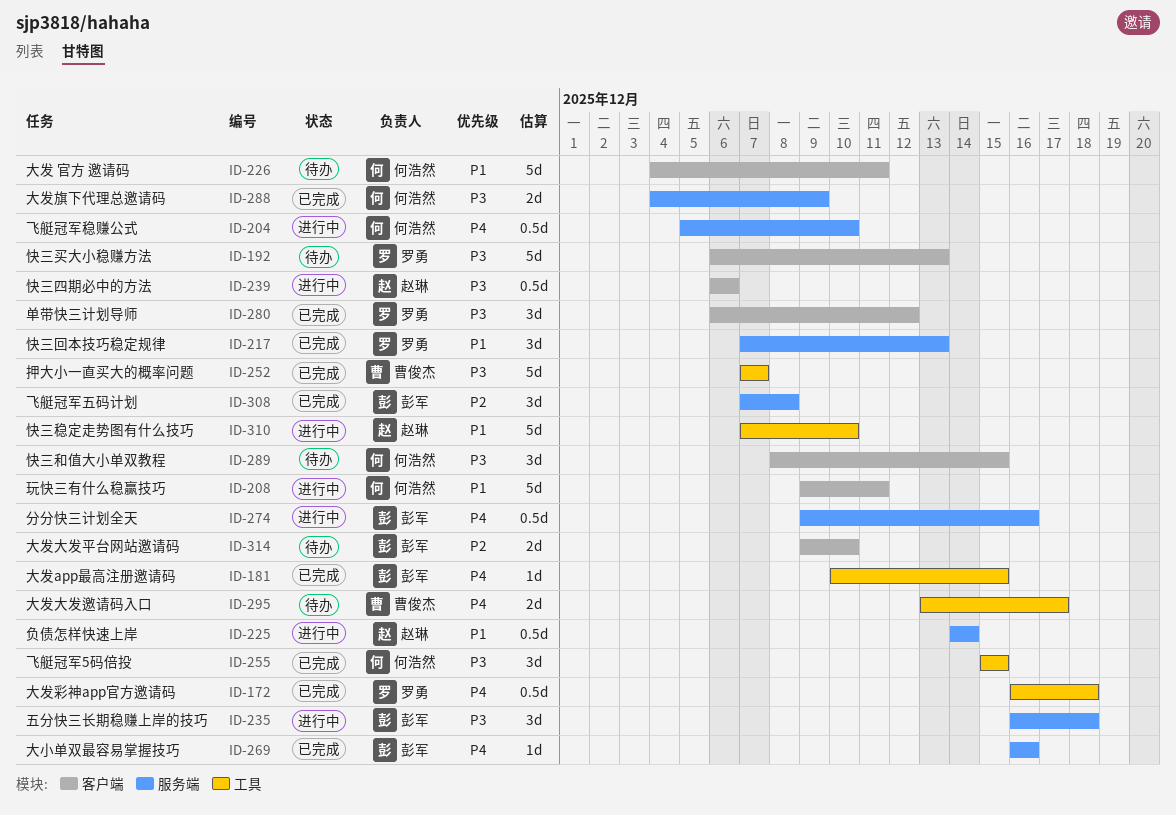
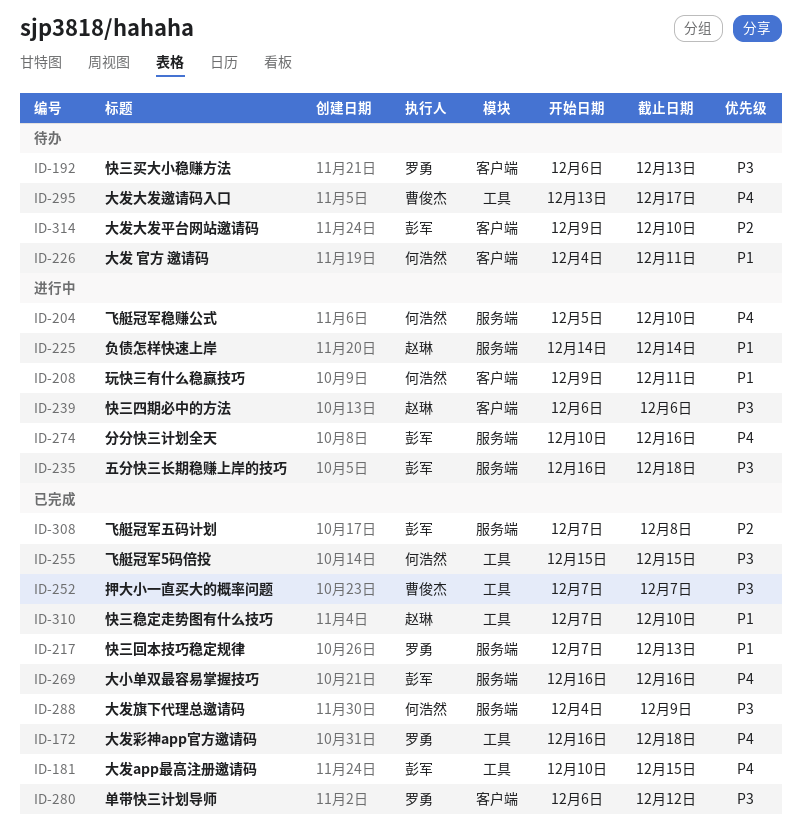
ID-274, start: Dec 9 -> Dec 10
ID-289: present -> none
ID-310, status: 进行中 -> 已完成

